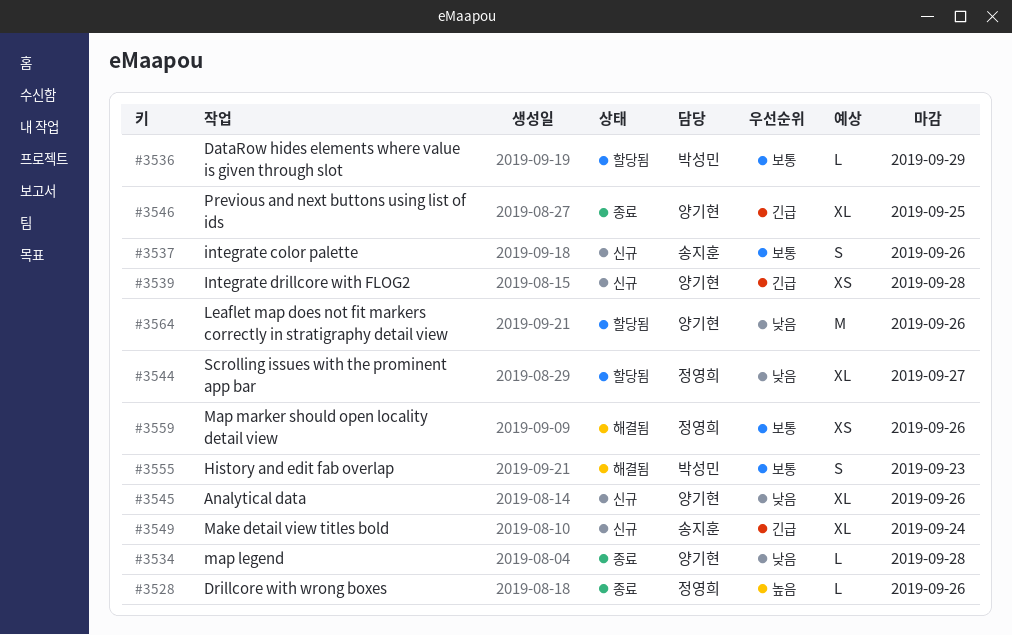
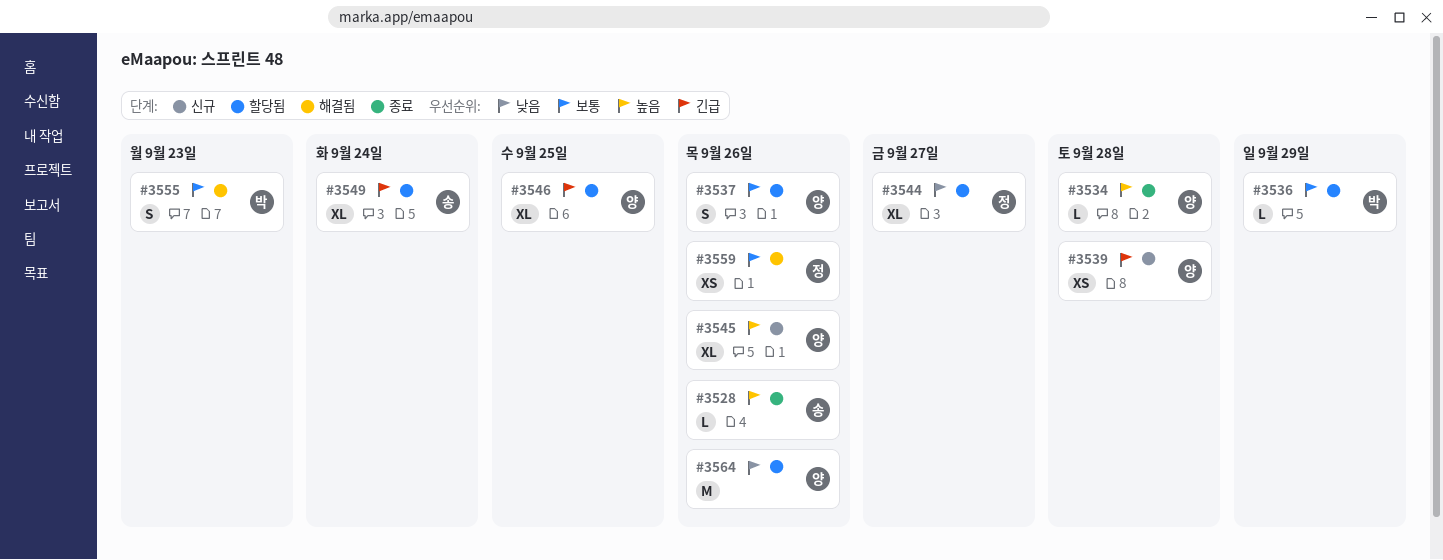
#3528, owner: 정영희 -> 송지훈
#3534, priority: 낮음 -> 높음
#3537, status: 신규 -> 할당됨
#3537, owner: 송지훈 -> 양기현
#3545, priority: 낮음 -> 높음
#3546, status: 종료 -> 할당됨
#3549, status: 신규 -> 할당됨

